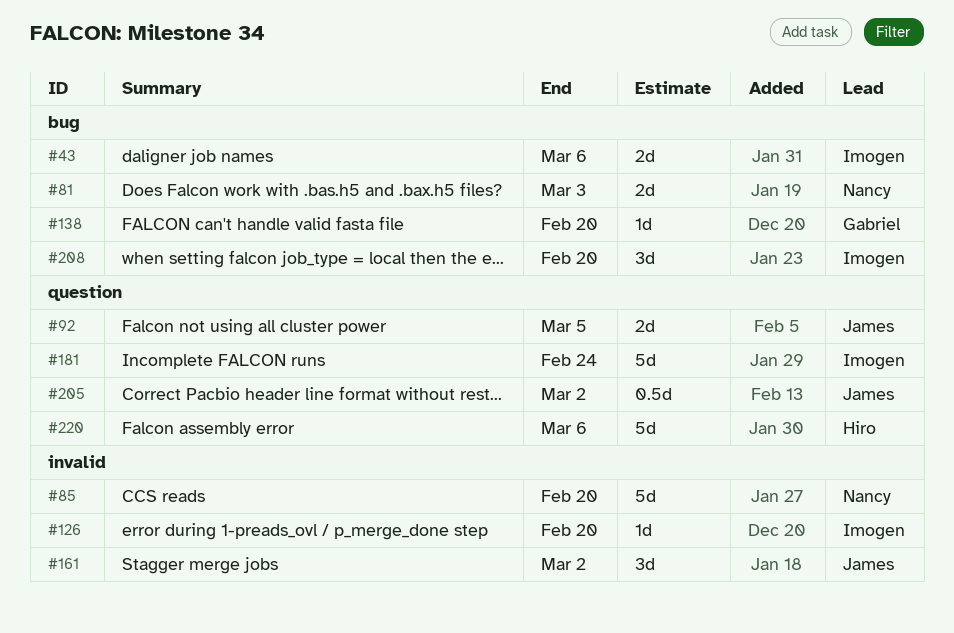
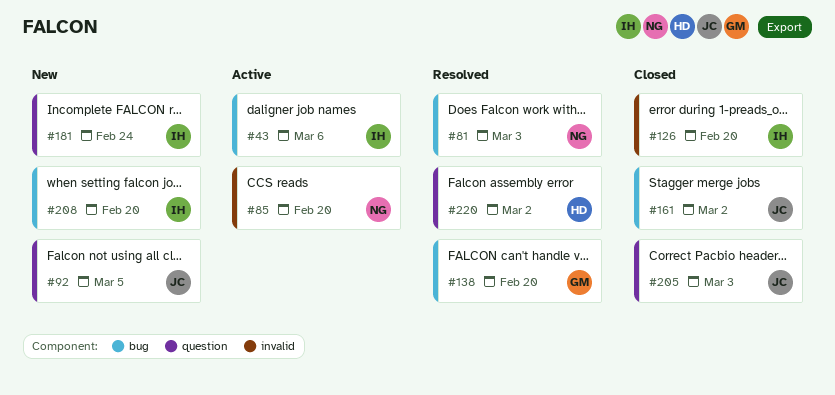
#161, label: invalid -> bug
#205, due: Mar 2 -> Mar 3
#220, due: Mar 6 -> Mar 2

